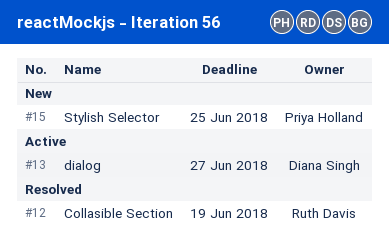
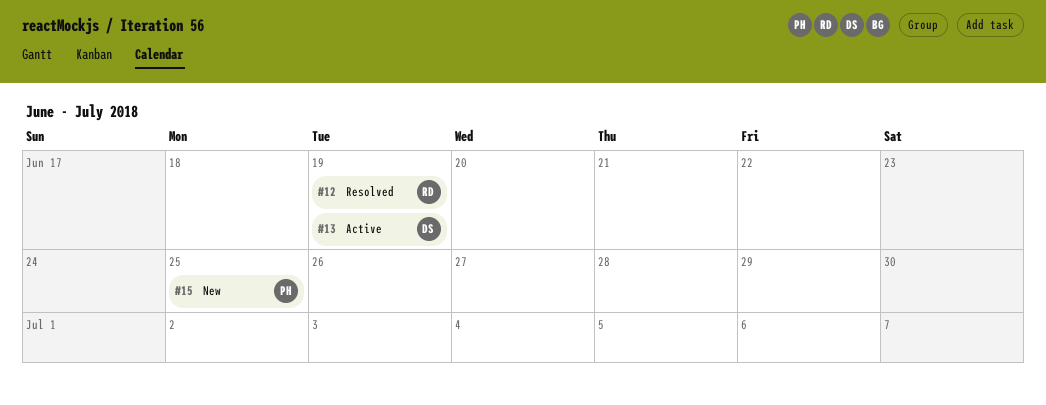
#13, due: Jun 27 -> Jun 19

